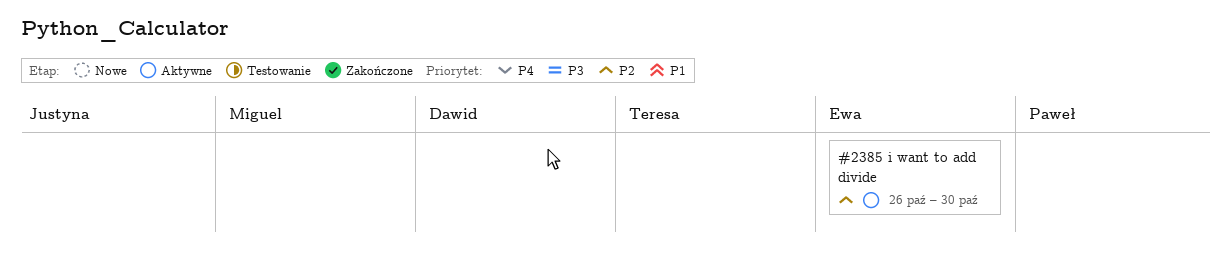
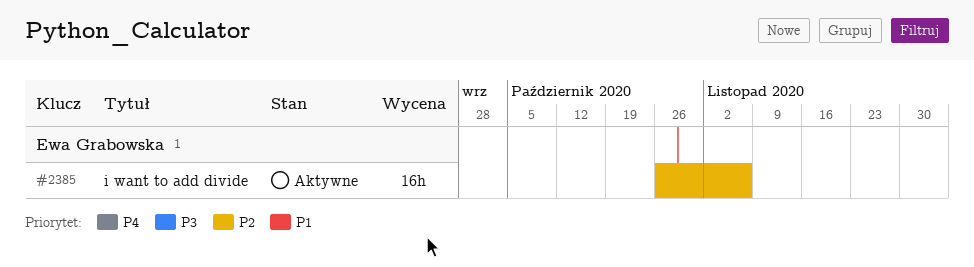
#2385, due: Oct 30 -> Nov 6

